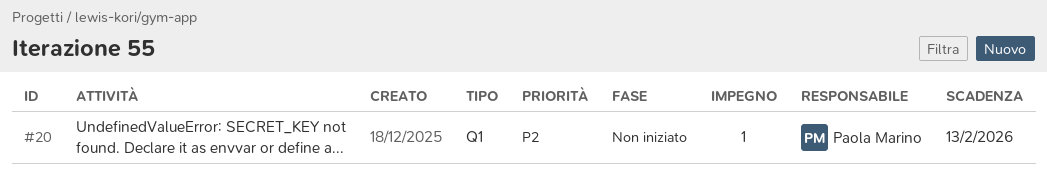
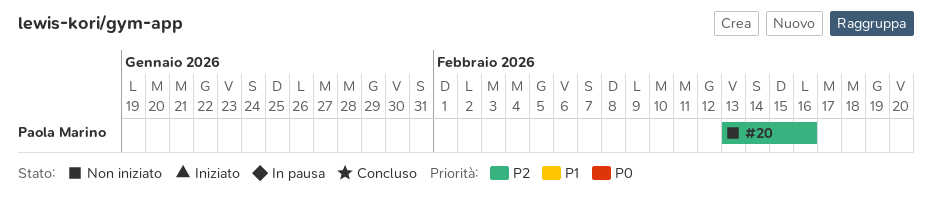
#20, due: Feb 13 -> Feb 16

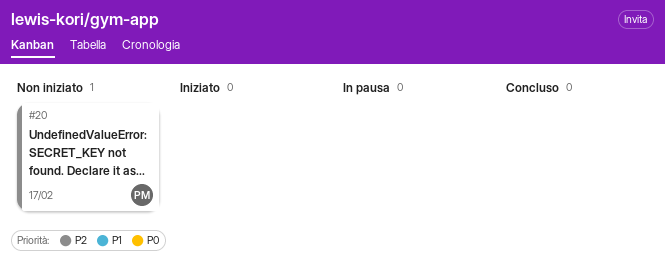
#20, due: Feb 16 -> Feb 17

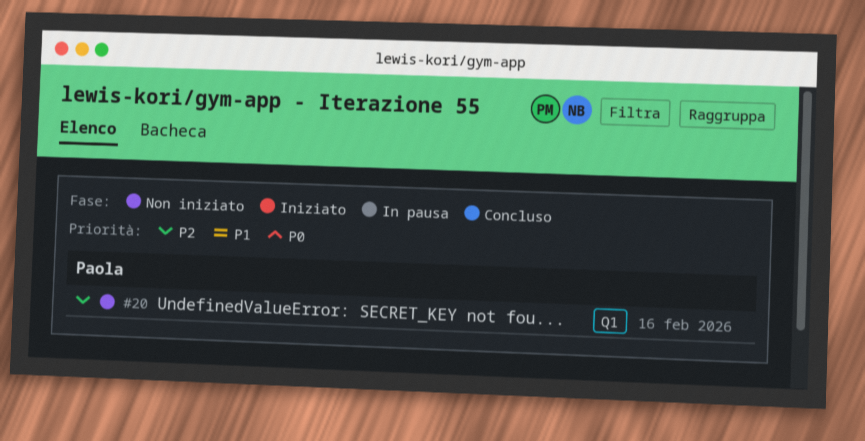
#20, due: Feb 17 -> Feb 16

